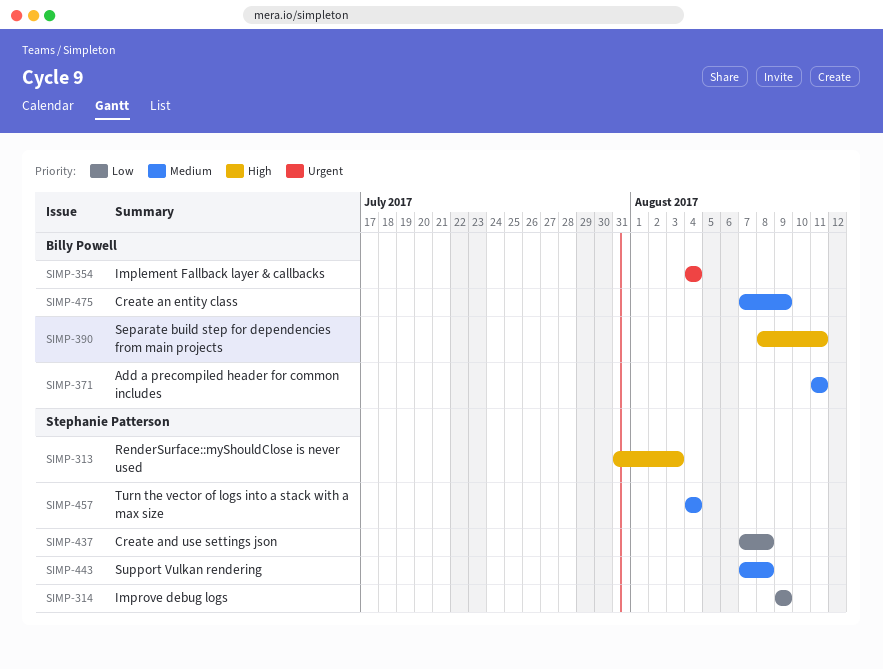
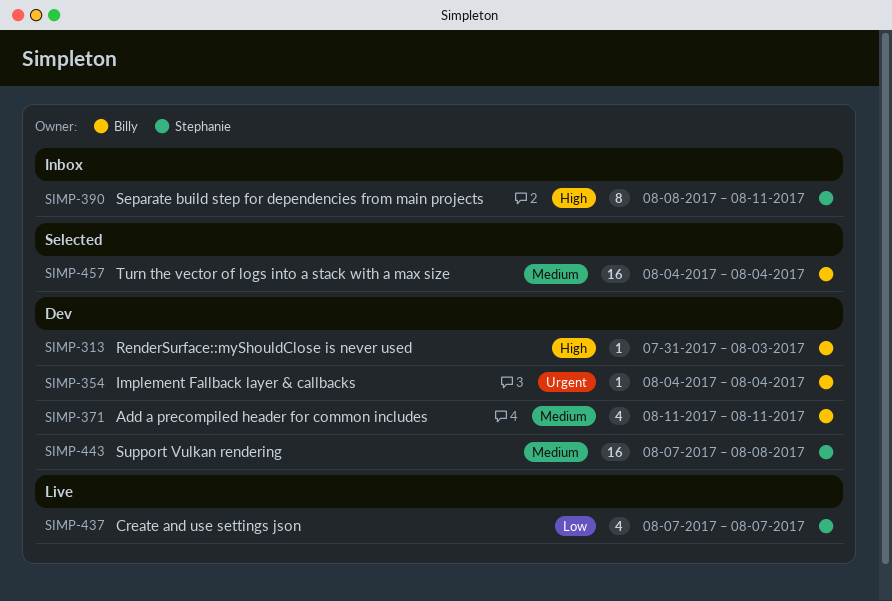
SIMP-313, owner: Stephanie Patterson -> Billy Powell
SIMP-314: present -> none
SIMP-390, owner: Billy Powell -> Stephanie Patterson
SIMP-437, due: Aug 8 -> Aug 7
SIMP-457, owner: Stephanie Patterson -> Billy Powell
SIMP-475: present -> none

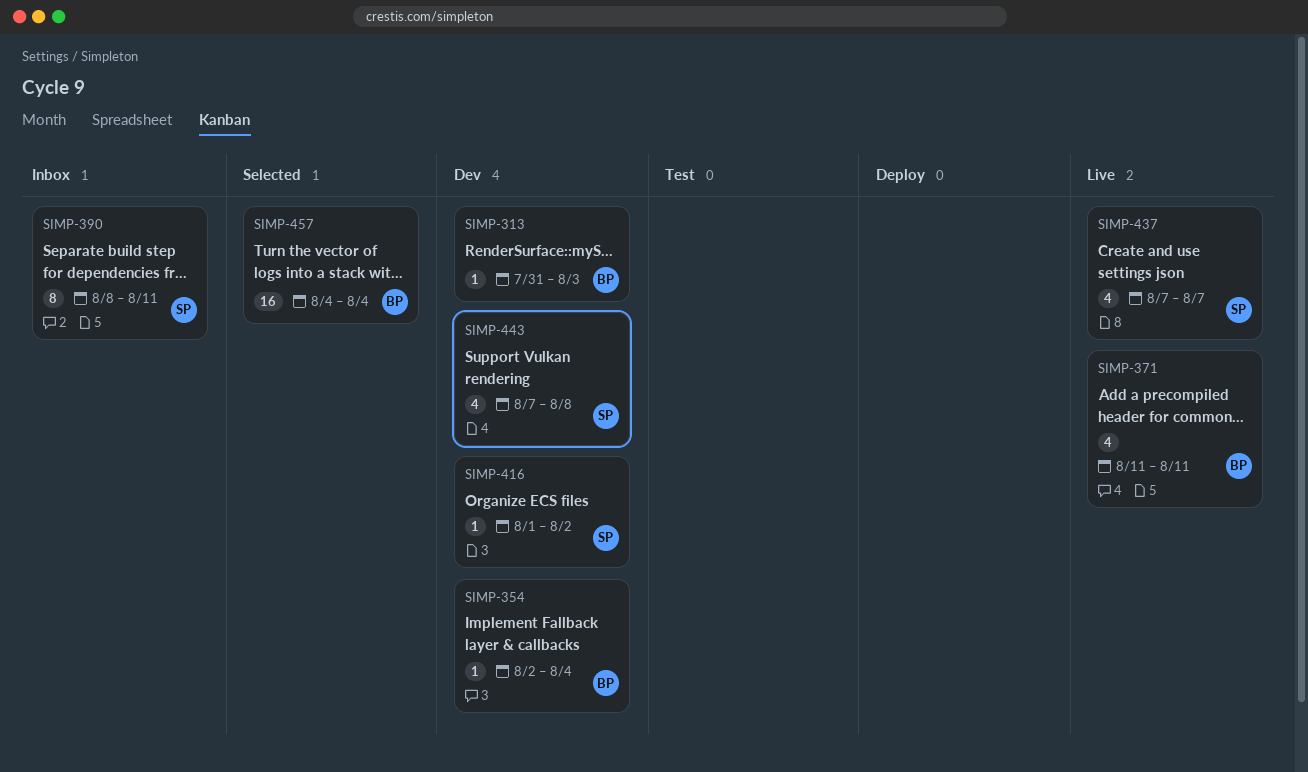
SIMP-354, start: Aug 4 -> Aug 2
SIMP-371, status: Dev -> Live
SIMP-416: none -> present
SIMP-443, estimate: 16 -> 4

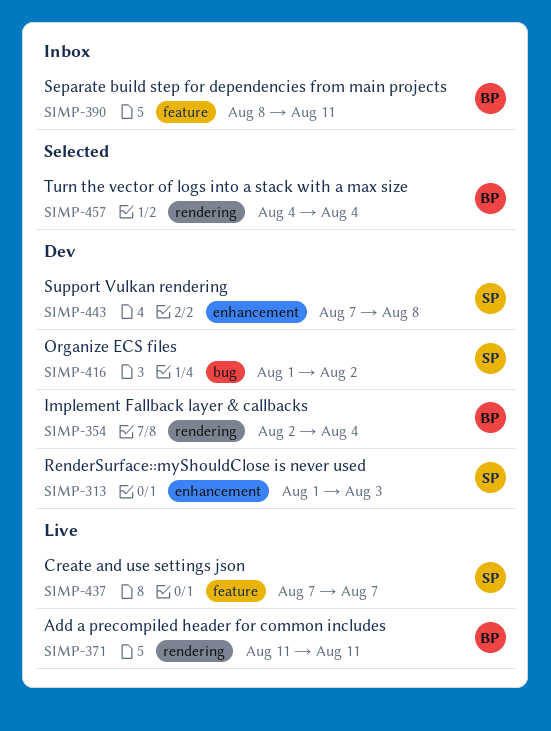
SIMP-313, owner: BP -> SP
SIMP-313, start: Jul 31 -> Aug 1
SIMP-390, owner: SP -> BP

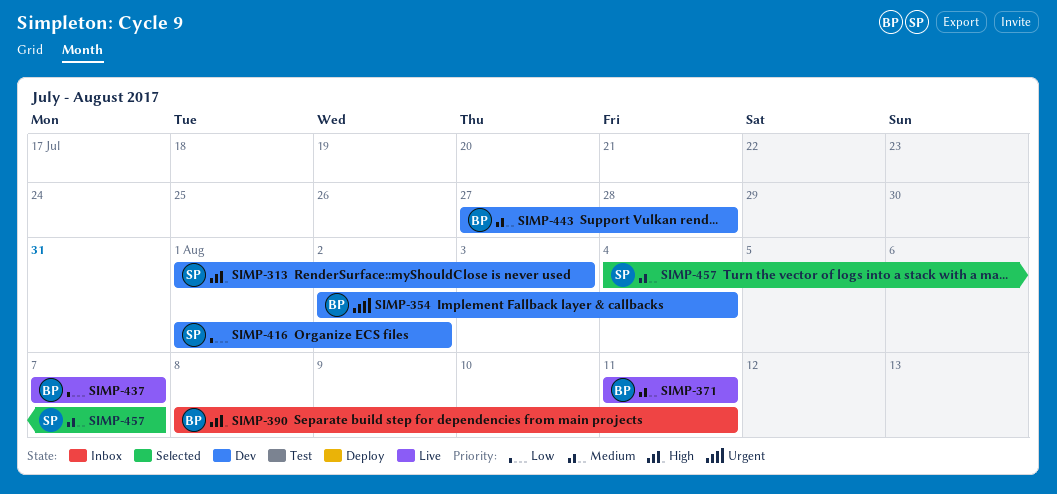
SIMP-437, owner: SP -> BP
SIMP-443, owner: SP -> BP
SIMP-443, start: Aug 7 -> Jul 27
SIMP-443, due: Aug 8 -> Jul 28
SIMP-457, owner: BP -> SP
SIMP-457, due: Aug 4 -> Aug 7

